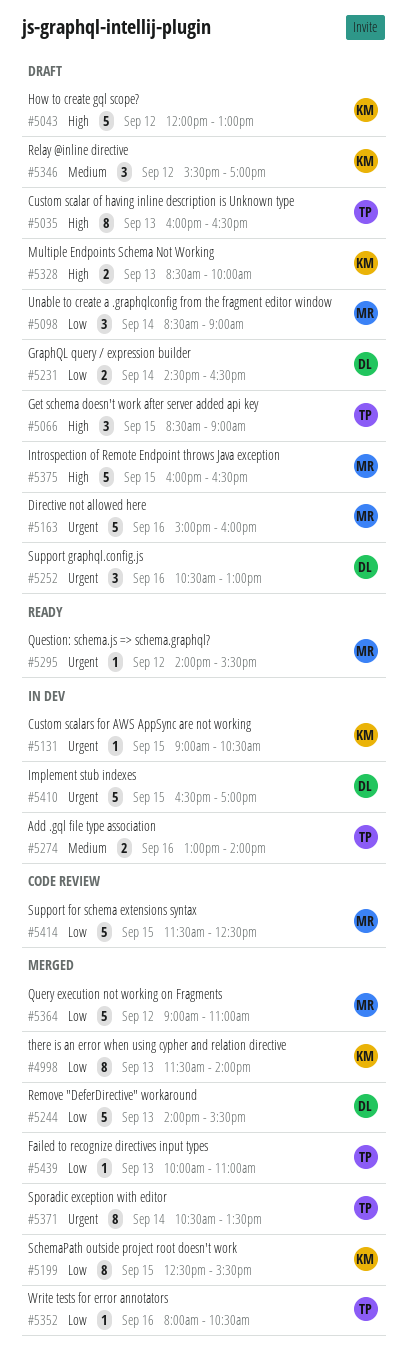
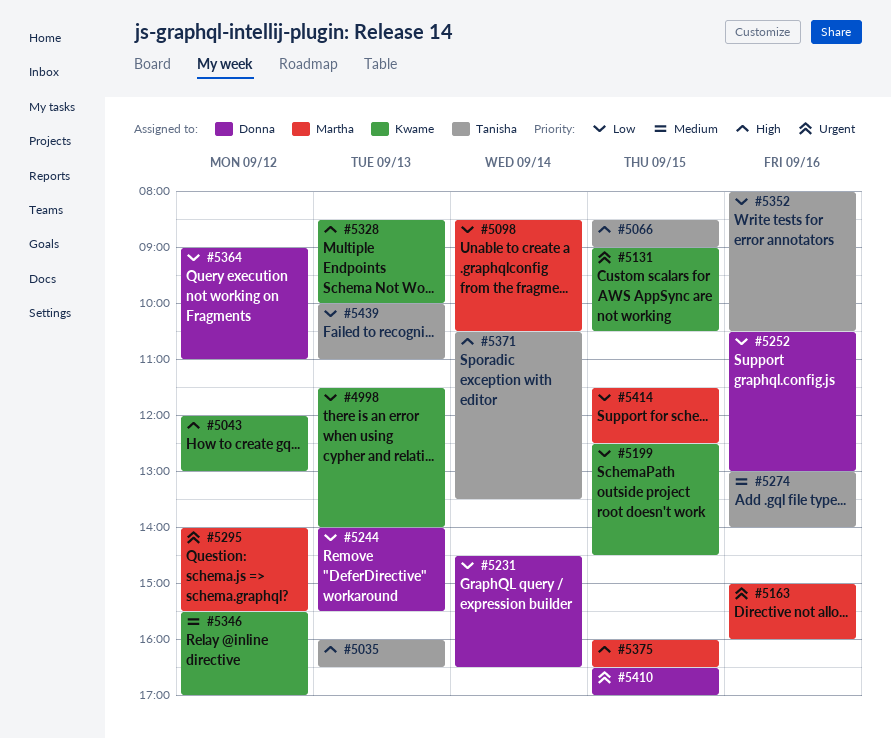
#5098, ends: 09:00 -> 10:30
#5199, ends: 15:30 -> 14:30
#5252, priority: Urgent -> Low
#5364, owner: Martha -> Donna
#5371, priority: Urgent -> High

